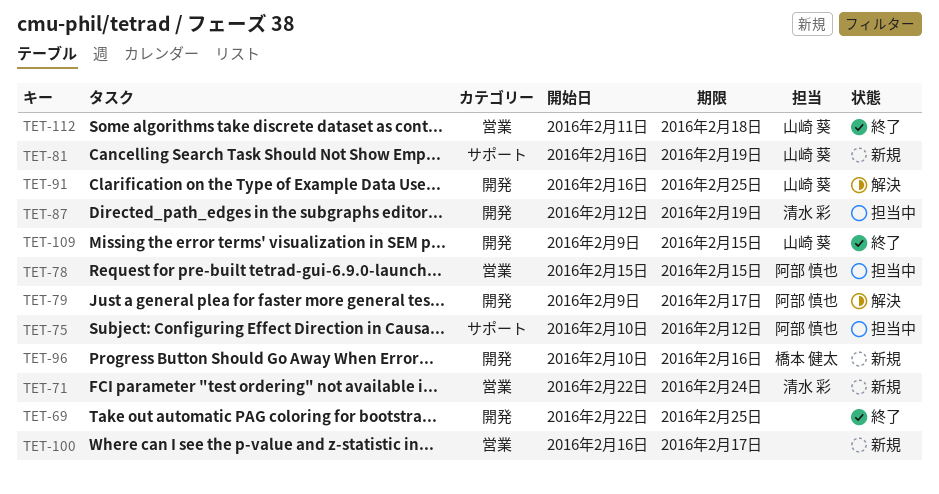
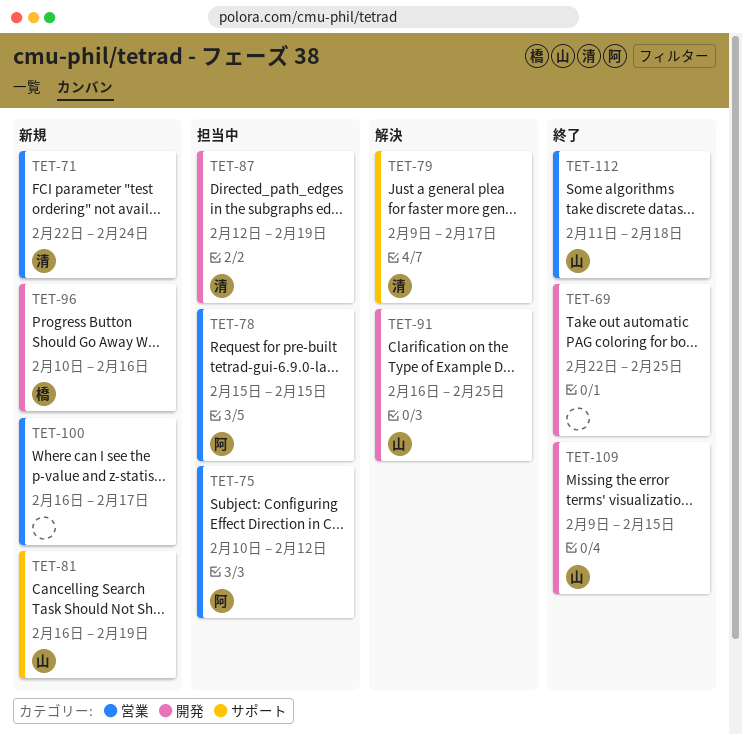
TET-75, label: サポート -> 営業
TET-79, owner: 阿部 慎也 -> 清水 彩
TET-79, label: 開発 -> サポート

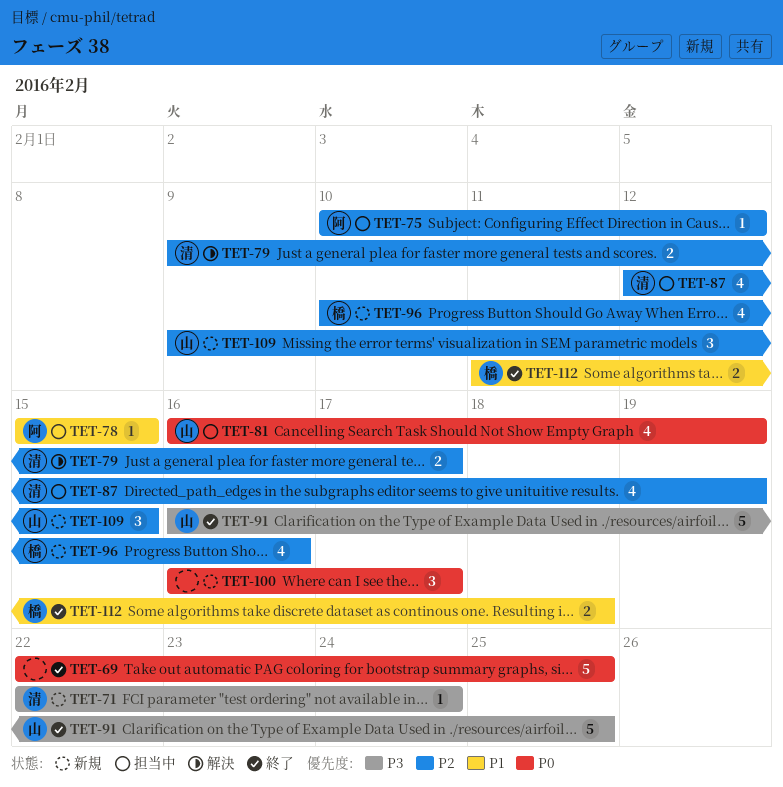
TET-81, status: 新規 -> 担当中
TET-91, status: 解決 -> 終了
TET-109, status: 終了 -> 新規
TET-112, owner: 山 -> 橋

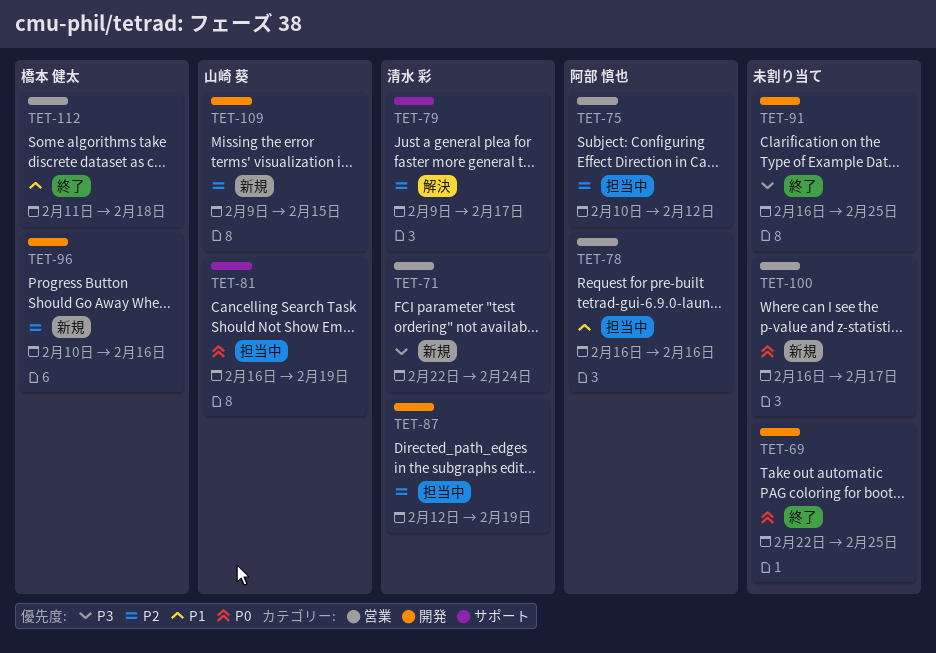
TET-78, start: Feb 15 -> Feb 16
TET-78, due: Feb 15 -> Feb 16
TET-91, owner: 山崎 葵 -> none

